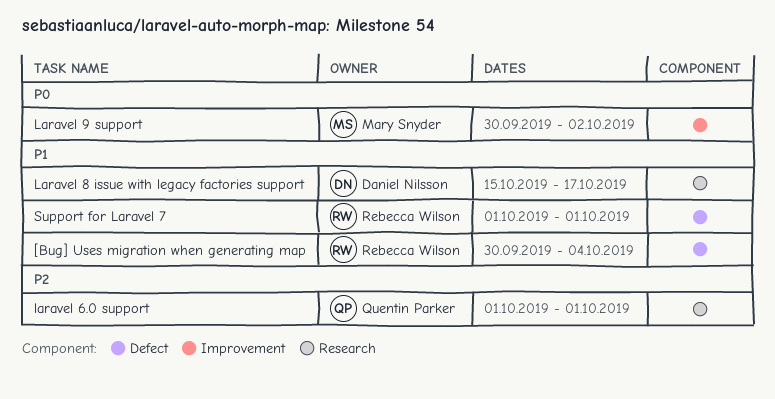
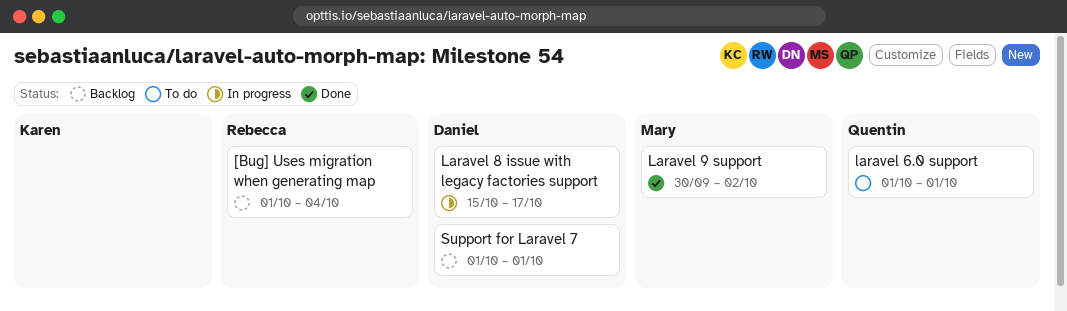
[Bug] Uses migration when generating map, start: Sep 30 -> Oct 1
Support for Laravel 7, owner: Rebecca Wilson -> Daniel Nilsson

